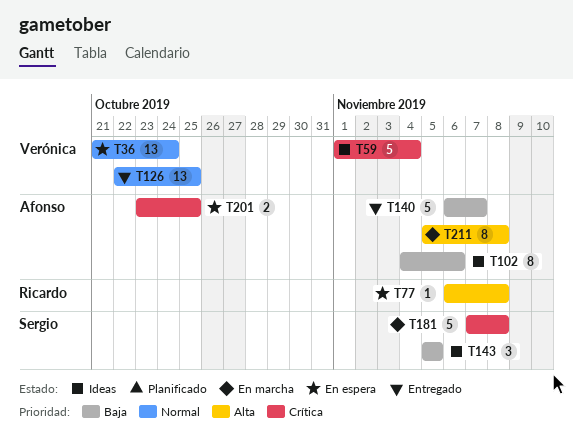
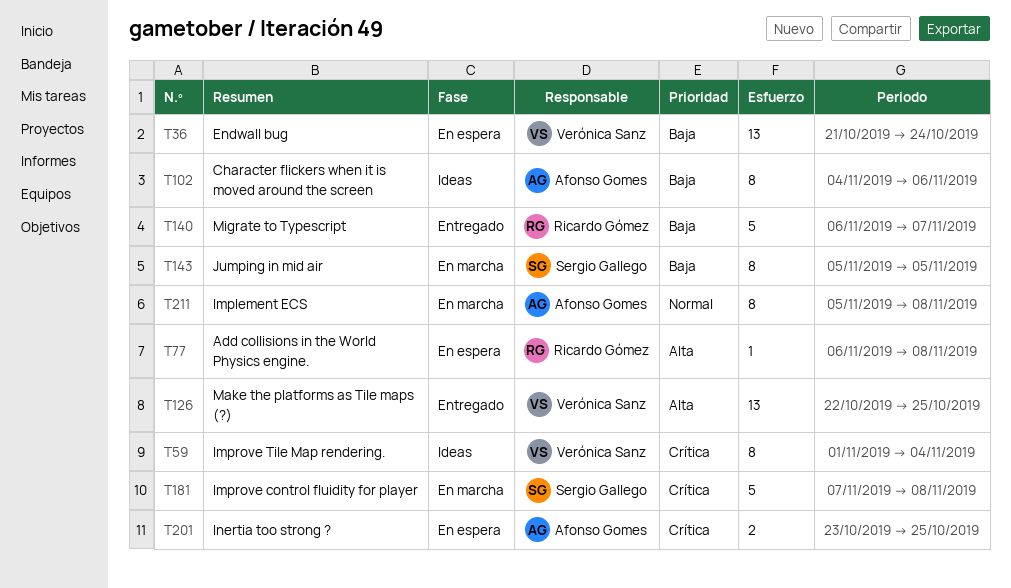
T36, priority: Normal -> Baja
T59, estimate: 5 -> 8
T126, priority: Normal -> Alta
T140, owner: Afonso Gomes -> Ricardo Gómez
T143, status: Ideas -> En marcha
T143, estimate: 3 -> 8
T211, priority: Alta -> Normal

